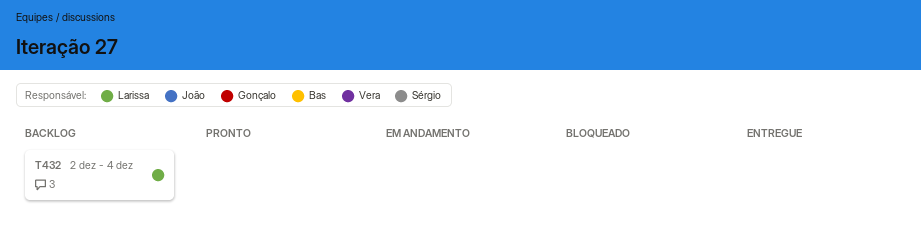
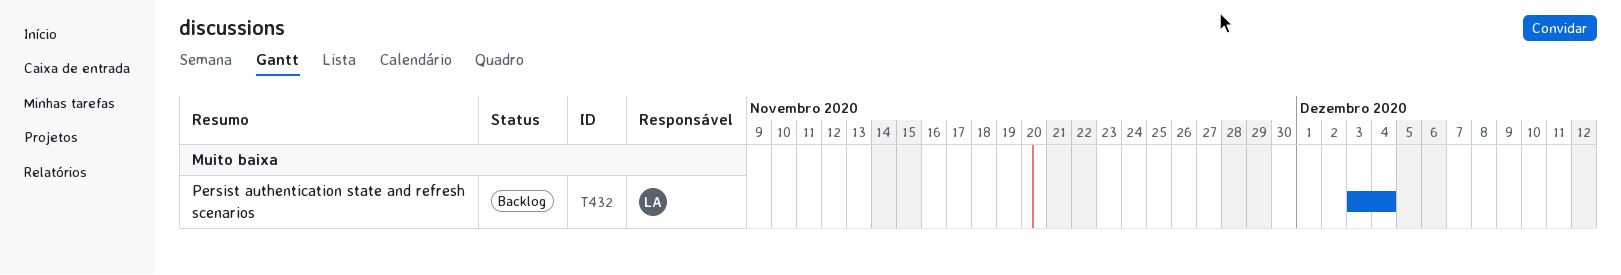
T432, start: Dec 2 -> Dec 3

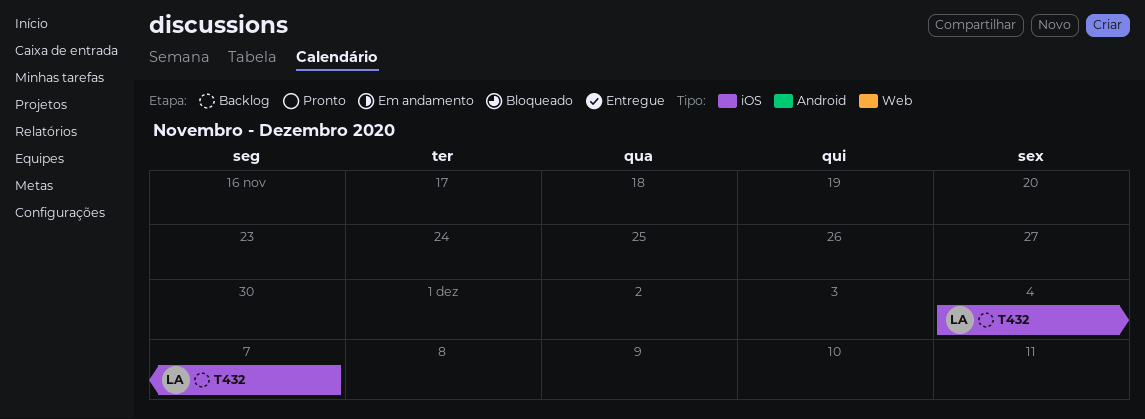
T432, start: Dec 3 -> Dec 4
T432, due: Dec 4 -> Dec 7

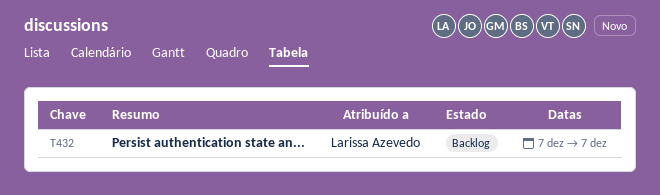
T432, start: Dec 4 -> Dec 7

